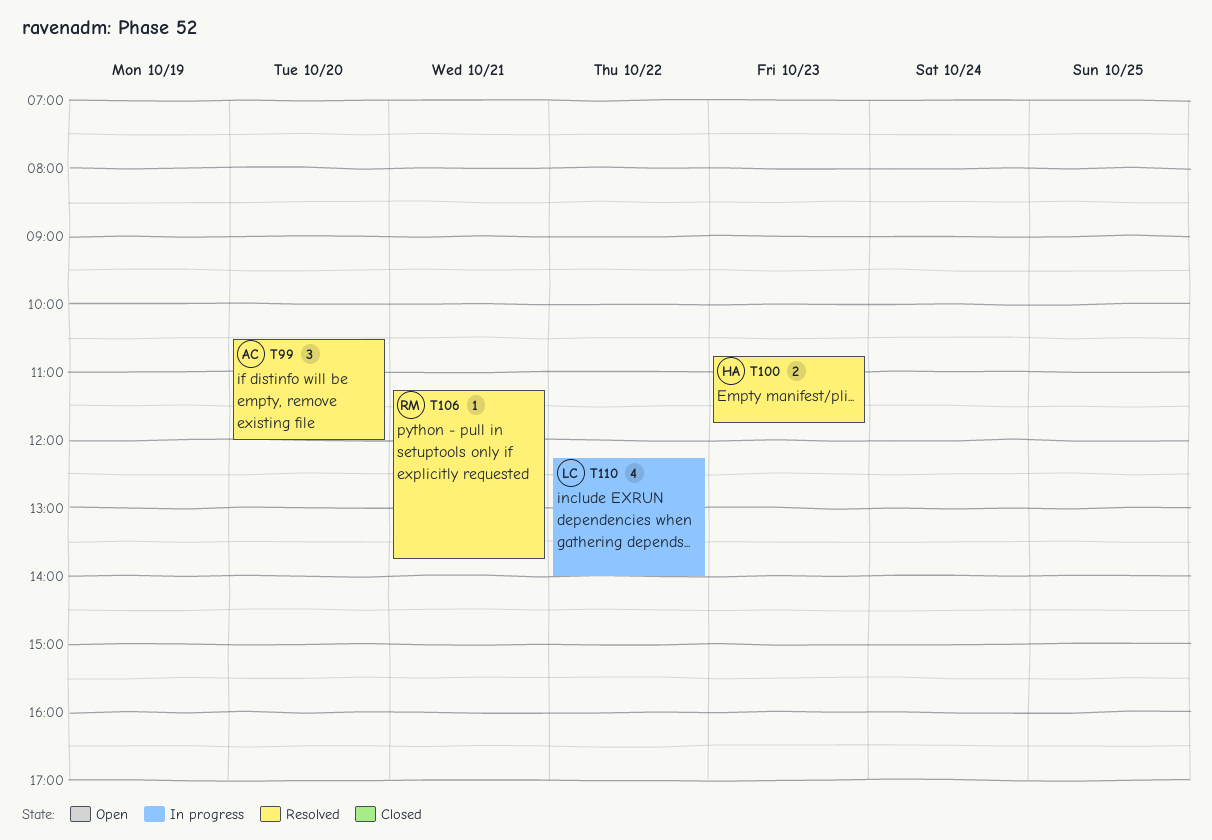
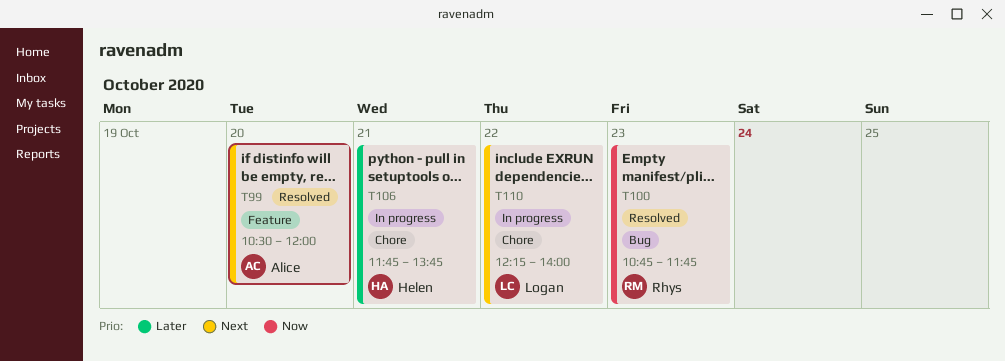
T100, owner: Helen -> Rhys
T106, status: Resolved -> In progress
T106, owner: Rhys -> Helen
T106, begins: 11:15 -> 11:45

